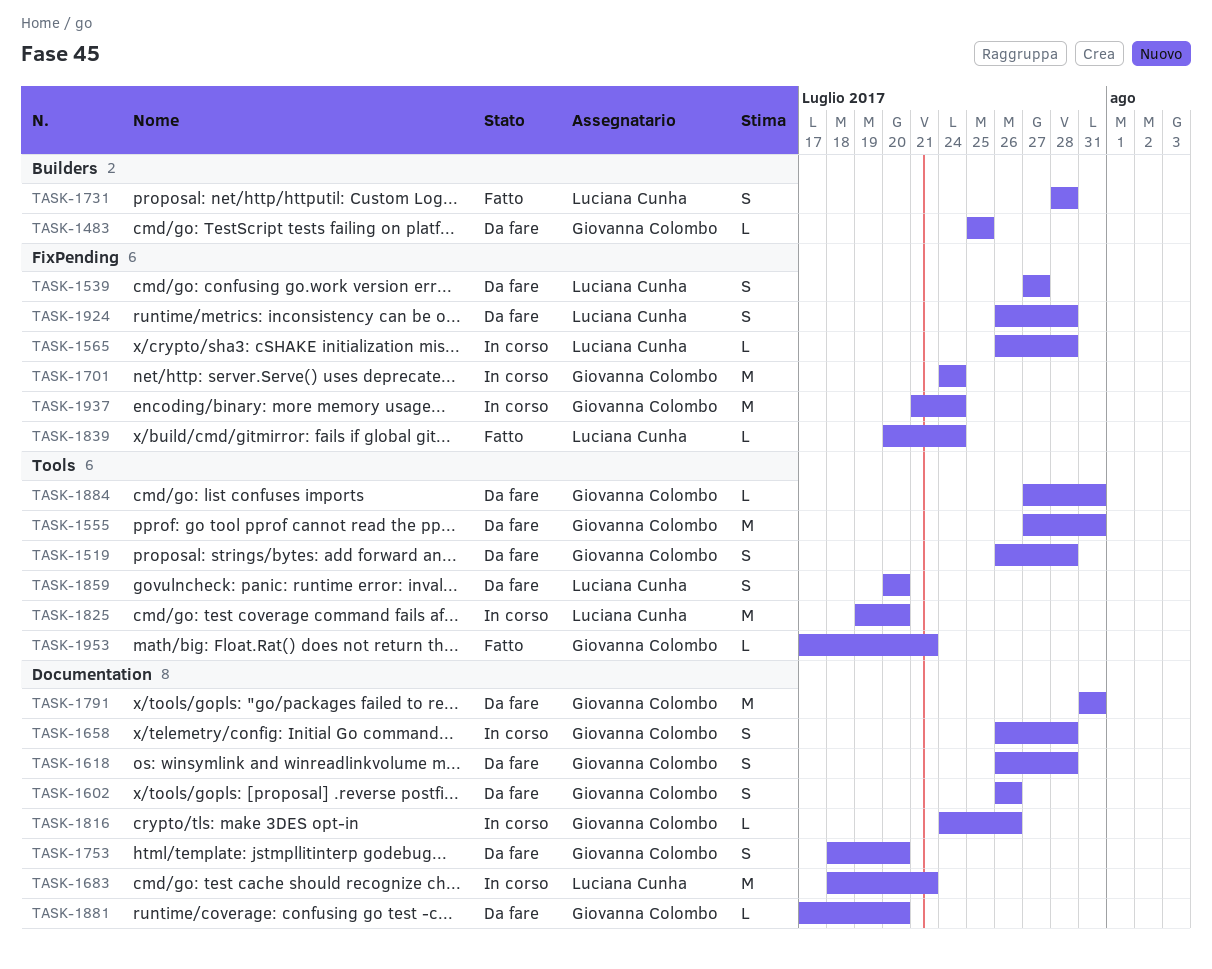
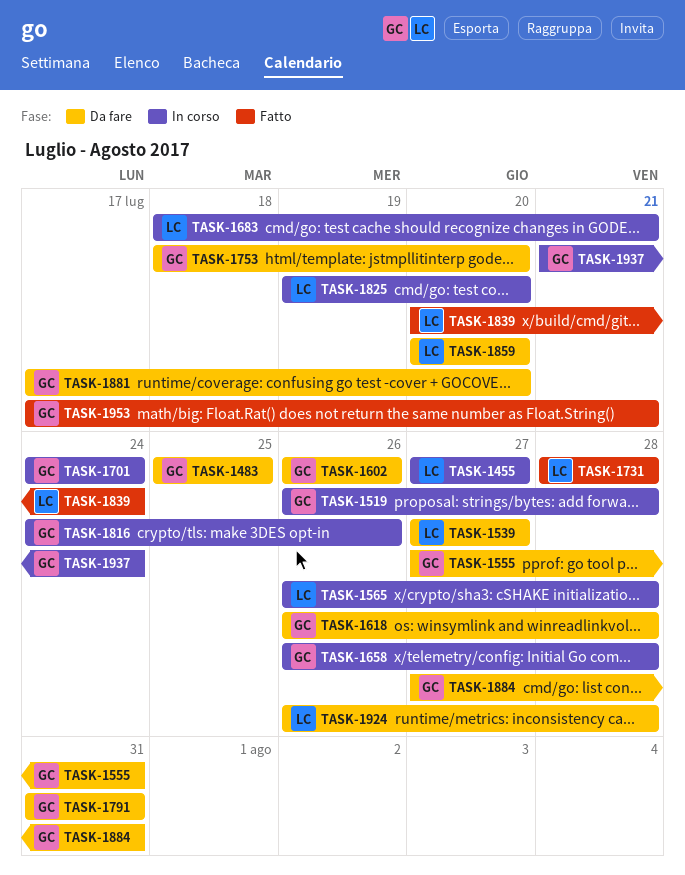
TASK-1455: none -> present
TASK-1519, status: Da fare -> In corso

